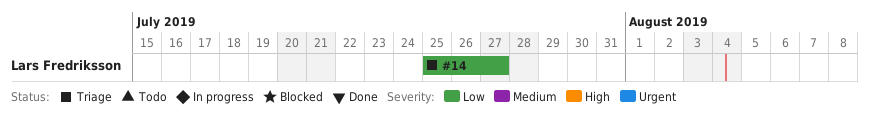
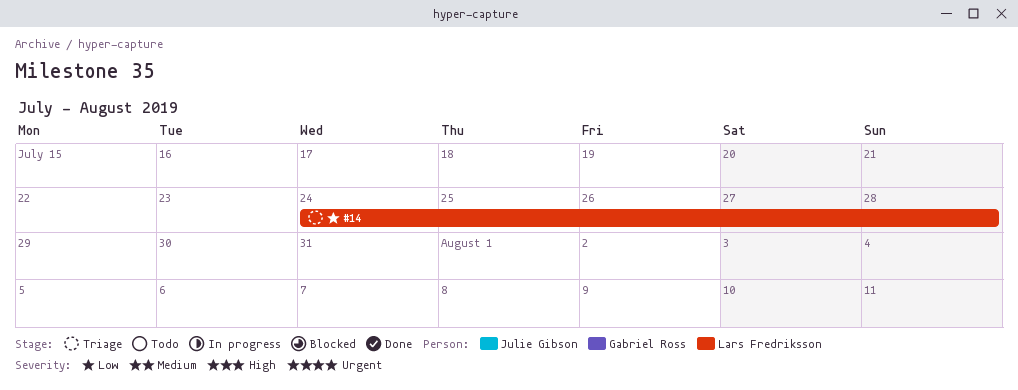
#14, start: Jul 25 -> Jul 24
#14, due: Jul 27 -> Jul 28

